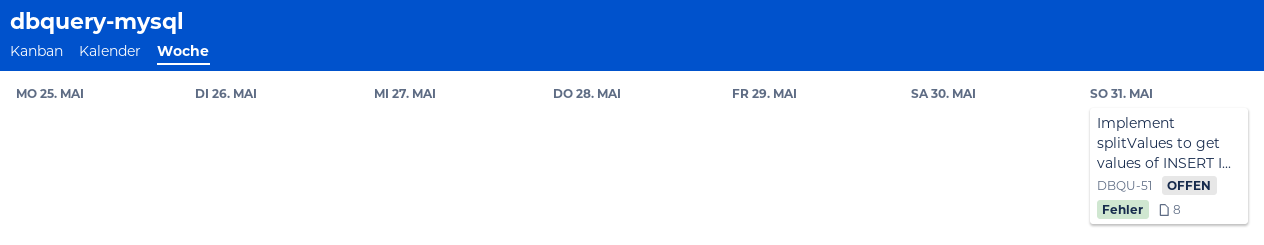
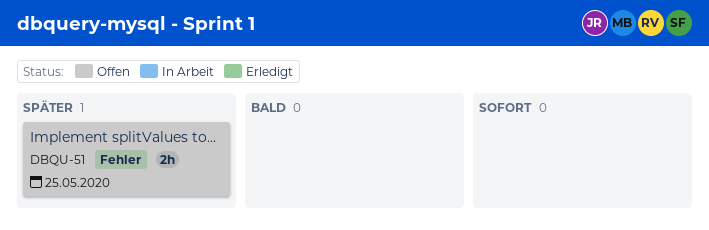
DBQU-51, due: May 31 -> May 25

